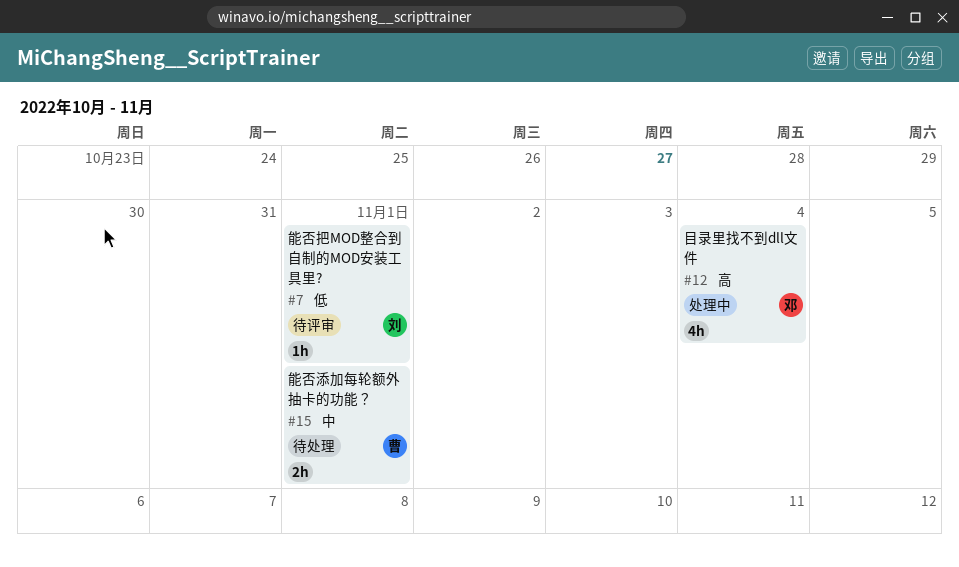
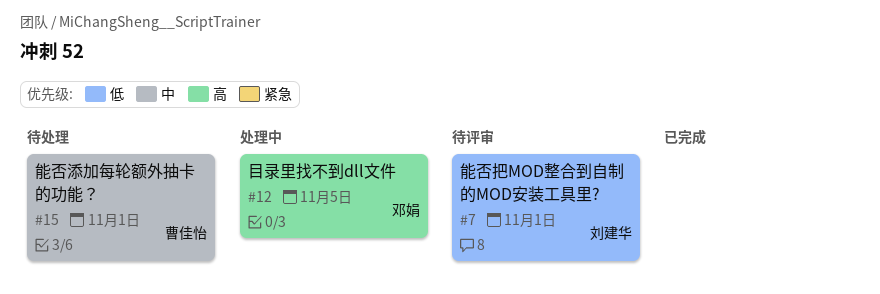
#12, due: Nov 4 -> Nov 5

